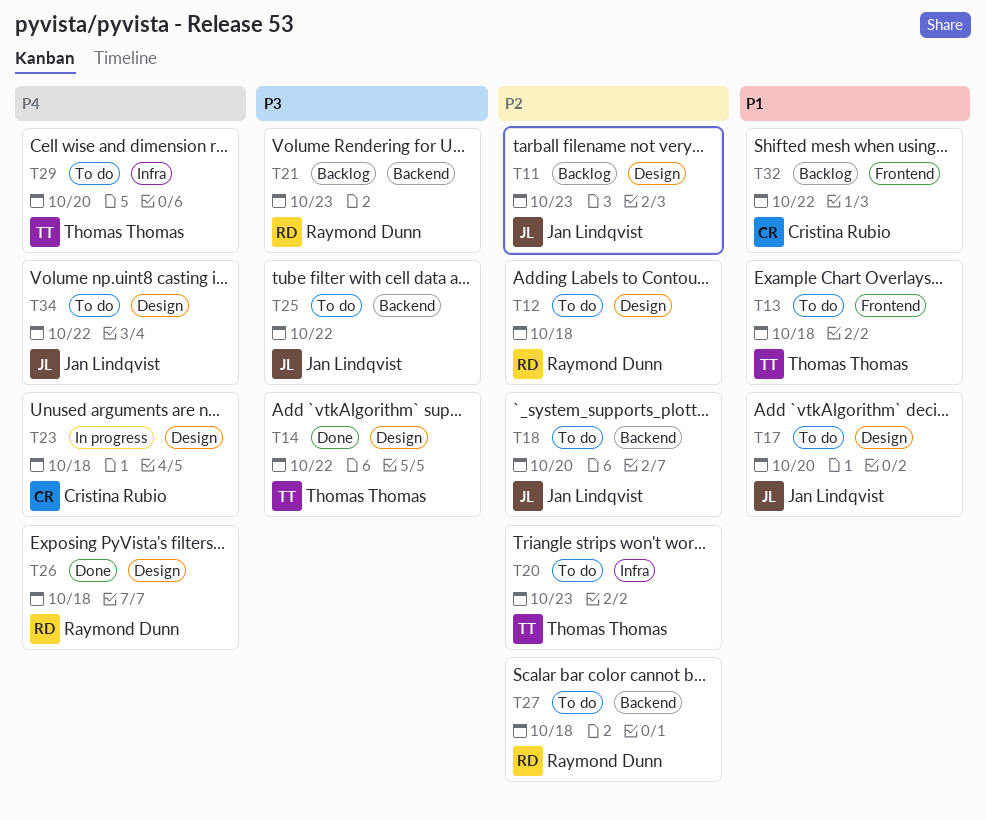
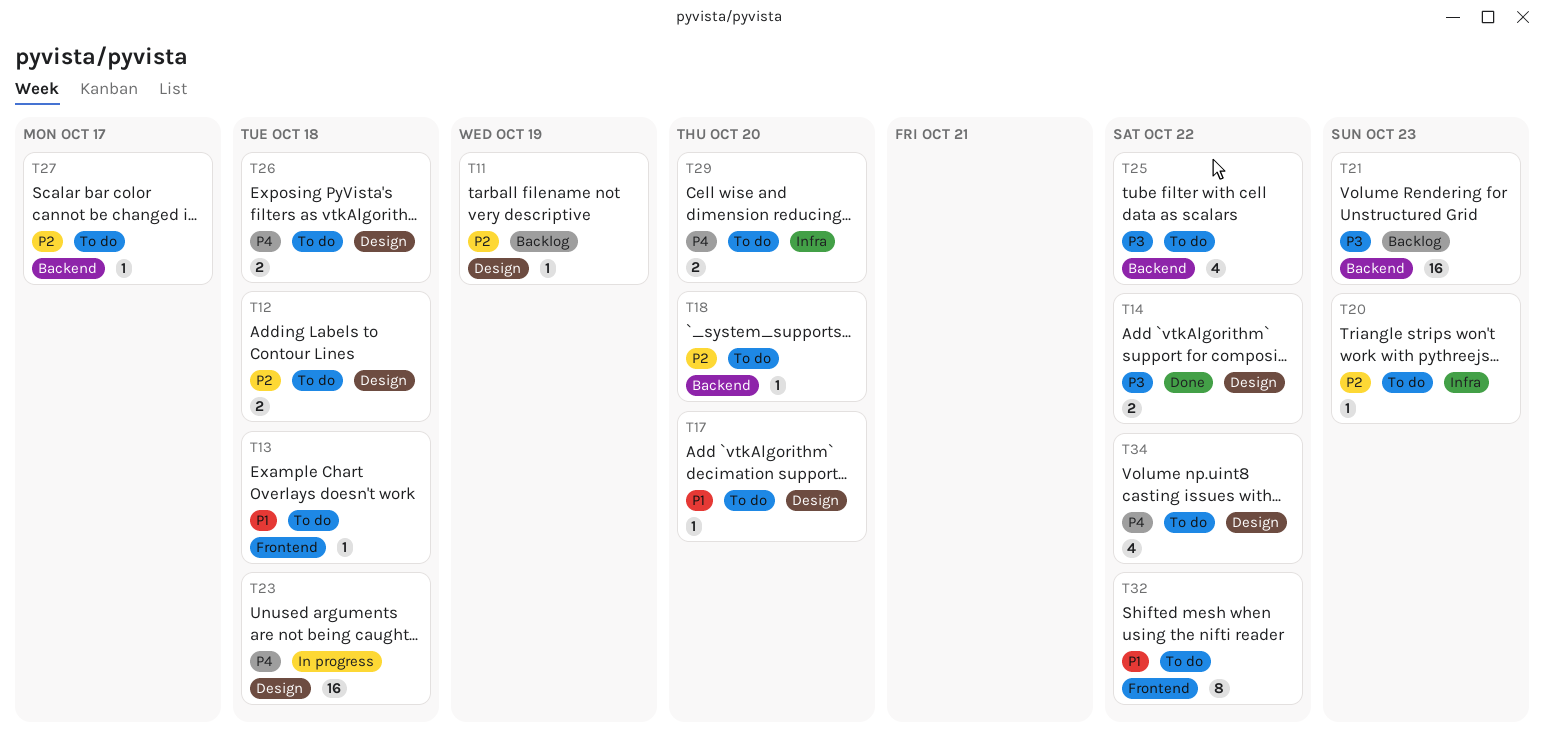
T11, due: Oct 23 -> Oct 19
T26, status: Done -> To do
T27, due: Oct 18 -> Oct 17
T32, status: Backlog -> To do

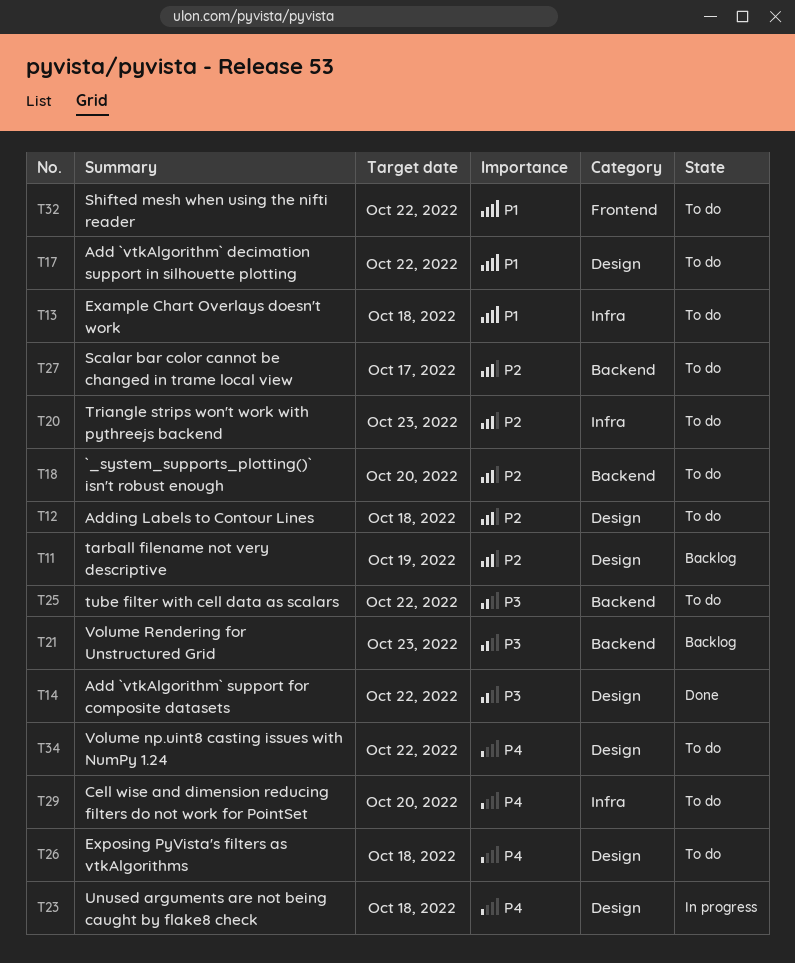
T13, label: Frontend -> Infra
T17, due: Oct 20 -> Oct 22

